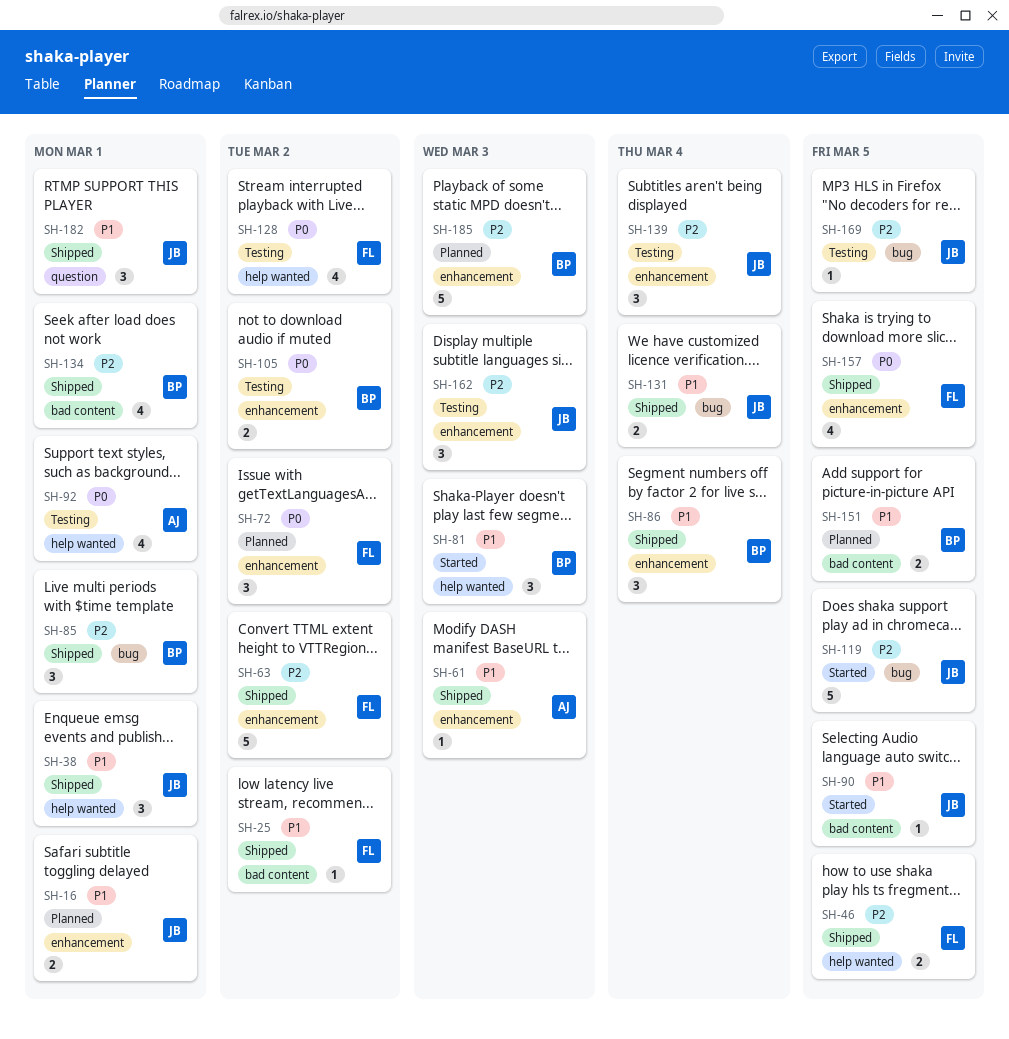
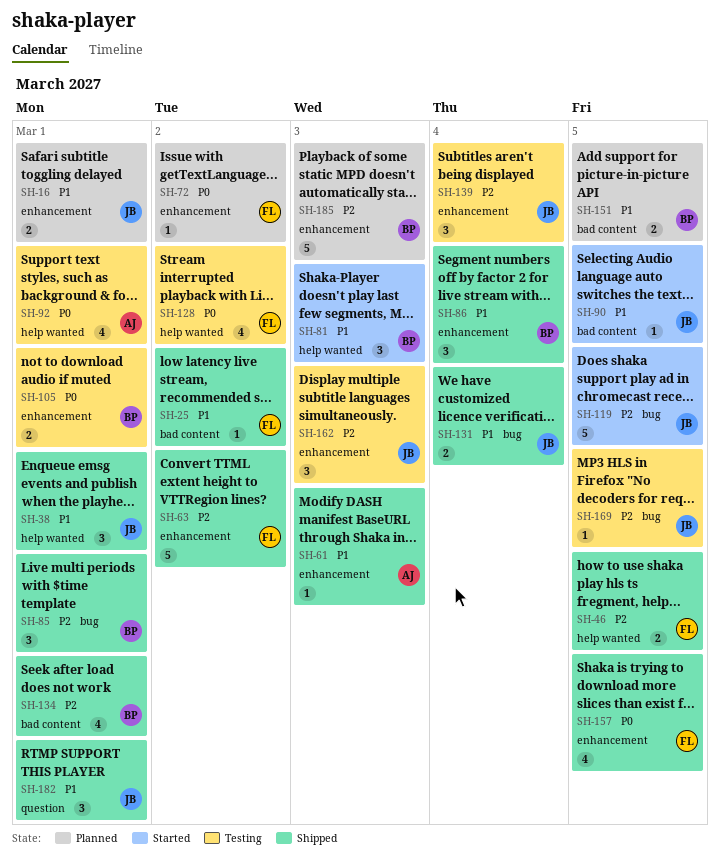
SH-72, estimate: 3 -> 1
SH-105, due: Mar 2 -> Mar 1

